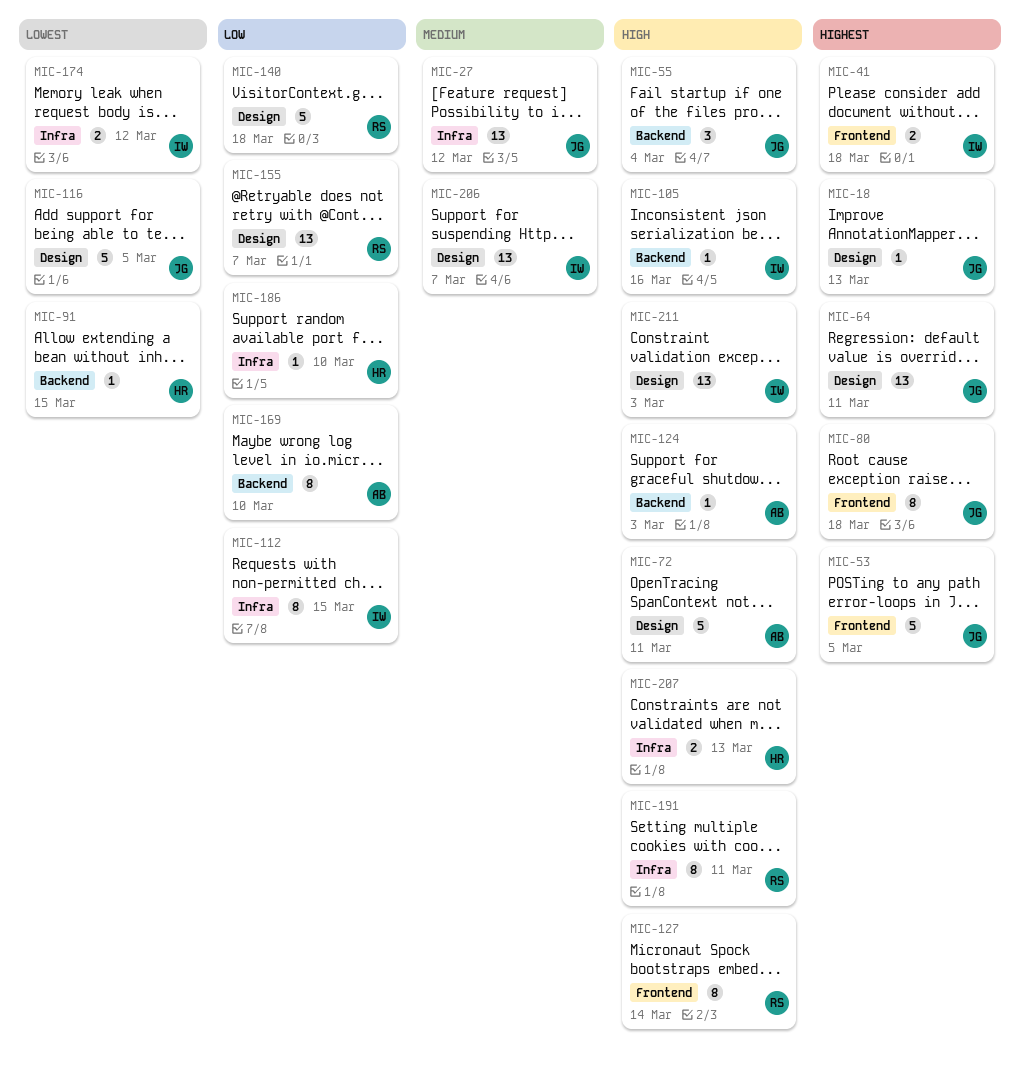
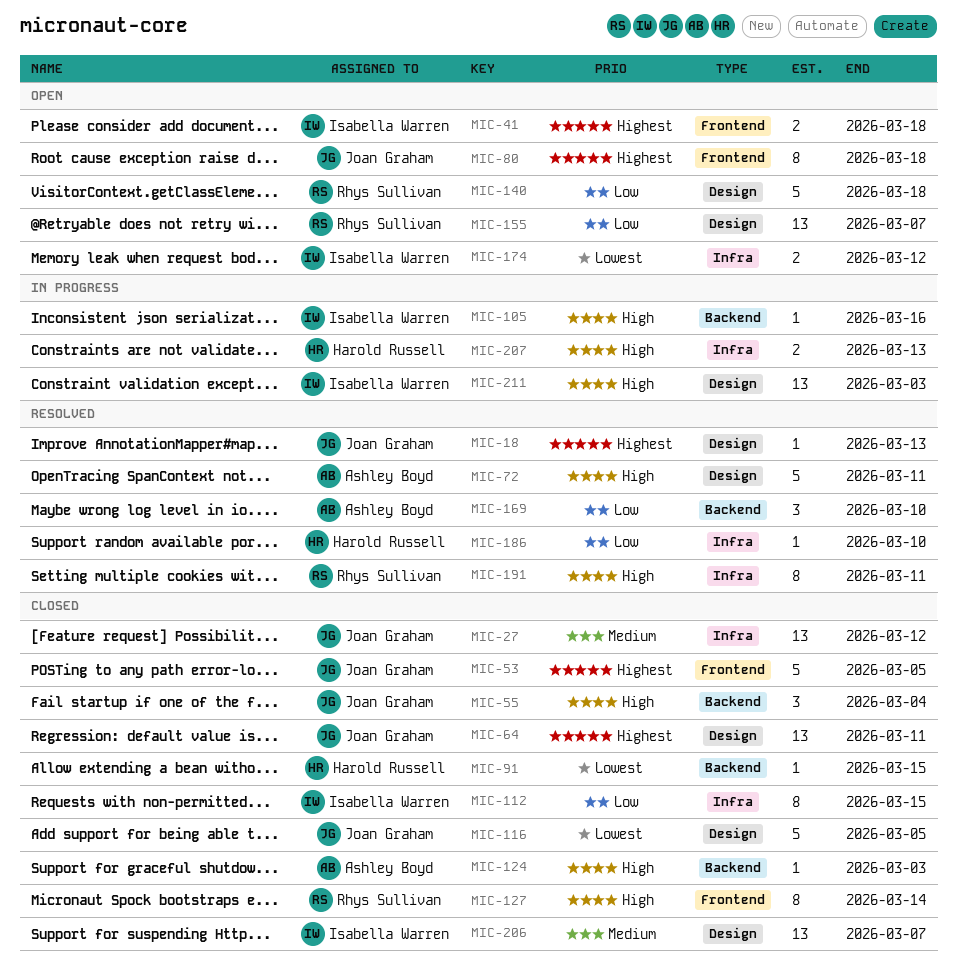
MIC-169, estimate: 8 -> 3

